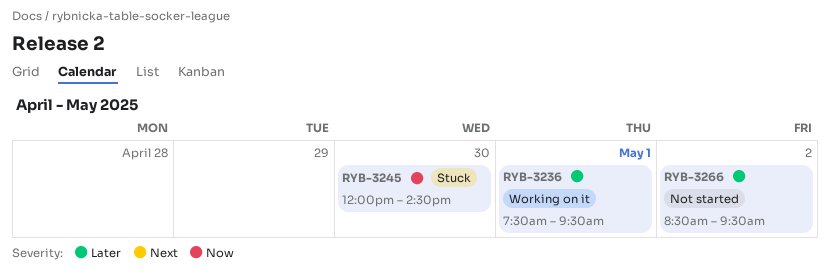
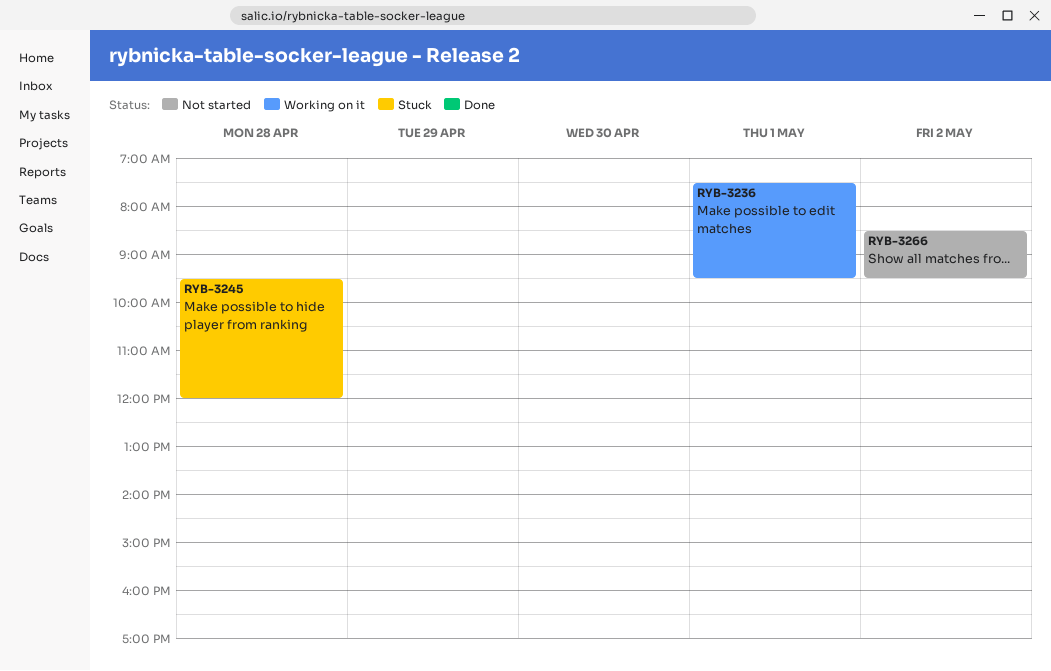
RYB-3245, day: Apr 30 -> Apr 28
RYB-3245, begins: 12:00 -> 09:30
RYB-3245, ends: 14:30 -> 12:00

